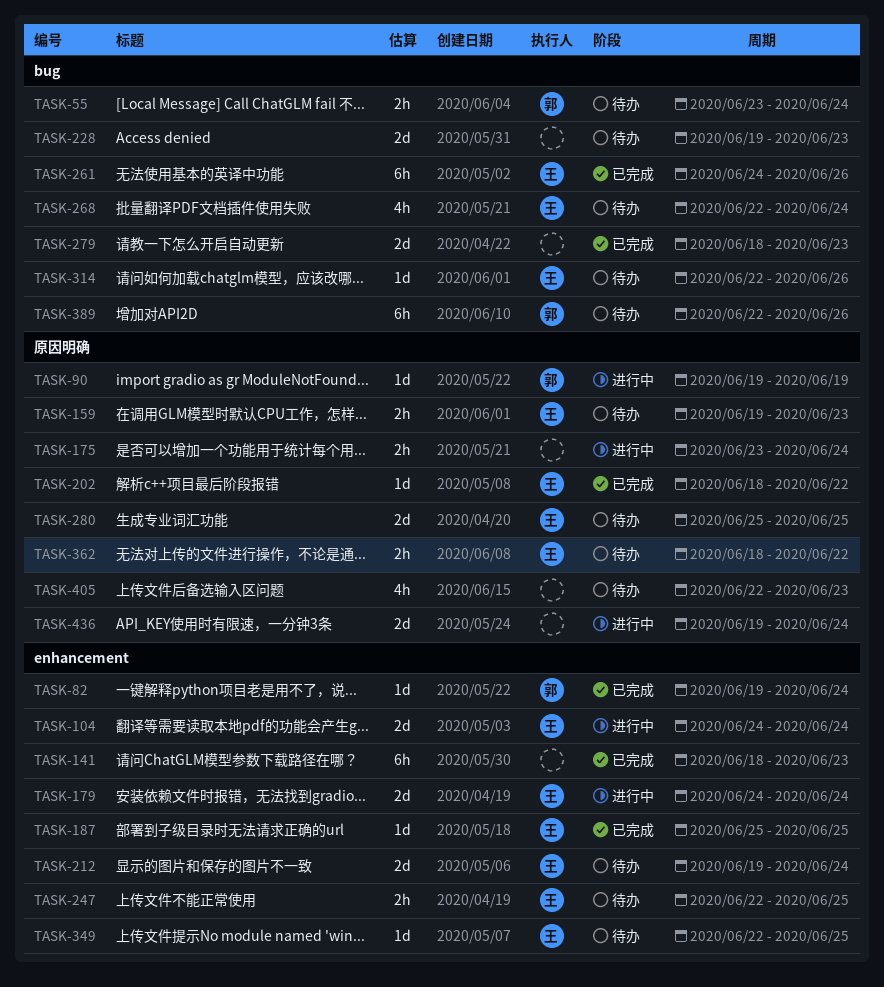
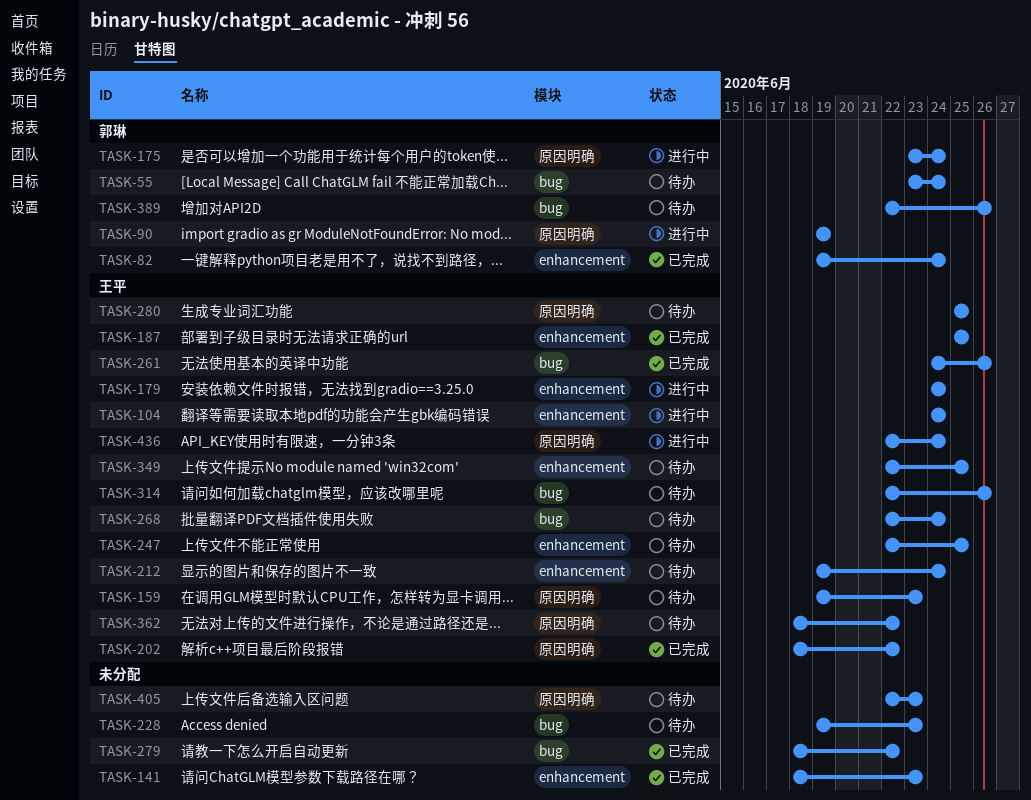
TASK-175, owner: none -> 郭琳
TASK-279, due: Jun 23 -> Jun 22
TASK-436, owner: none -> 王平
TASK-436, start: Jun 19 -> Jun 22

